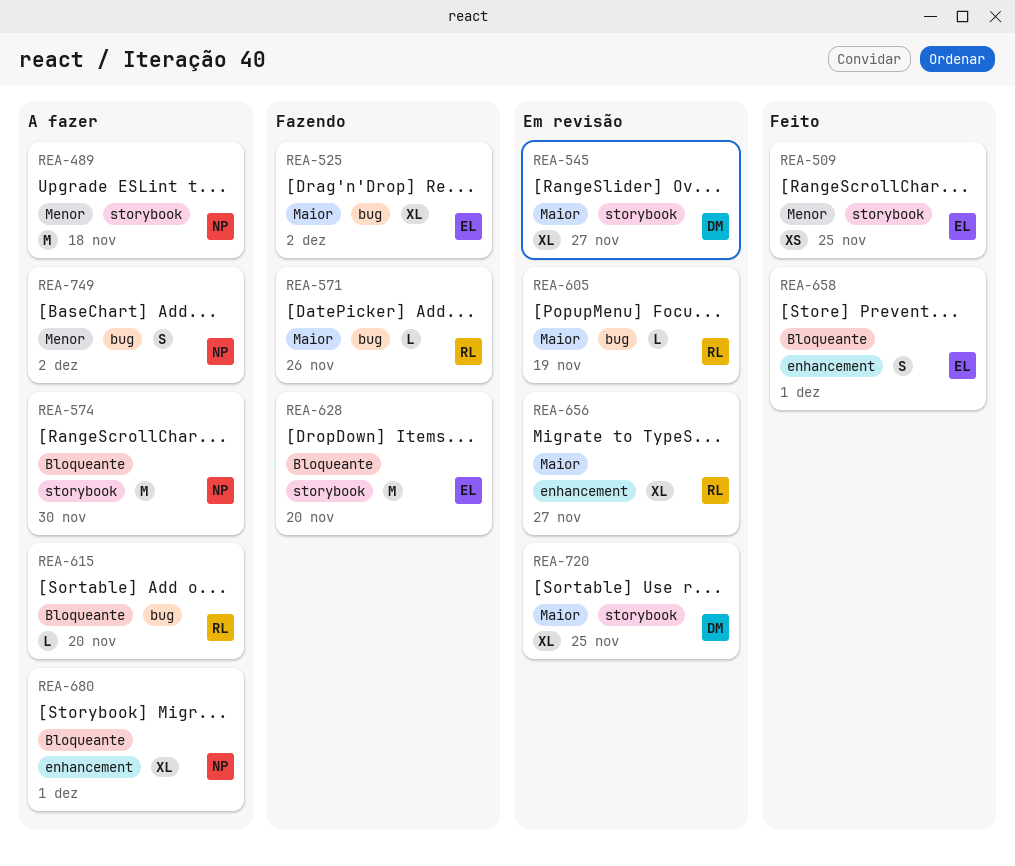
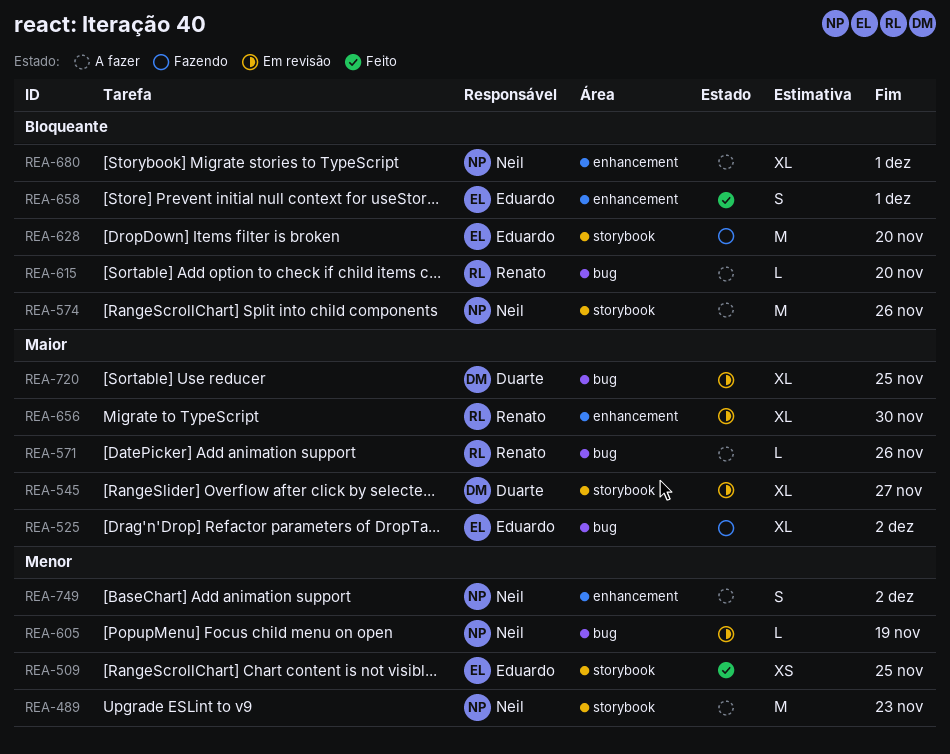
REA-489, due: Nov 18 -> Nov 23
REA-571, status: Fazendo -> A fazer
REA-574, due: Nov 30 -> Nov 26
REA-605, owner: Renato -> Neil
REA-605, priority: Maior -> Menor
REA-656, due: Nov 27 -> Nov 30
REA-720, label: storybook -> bug
REA-749, label: bug -> enhancement

